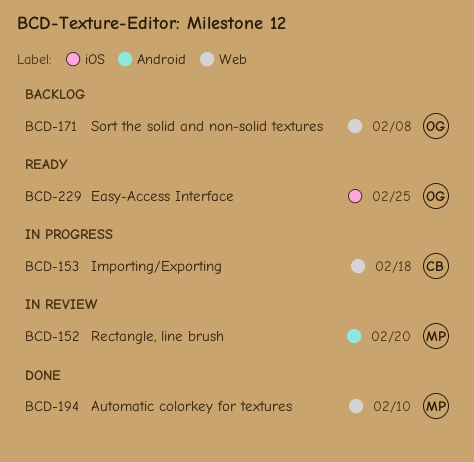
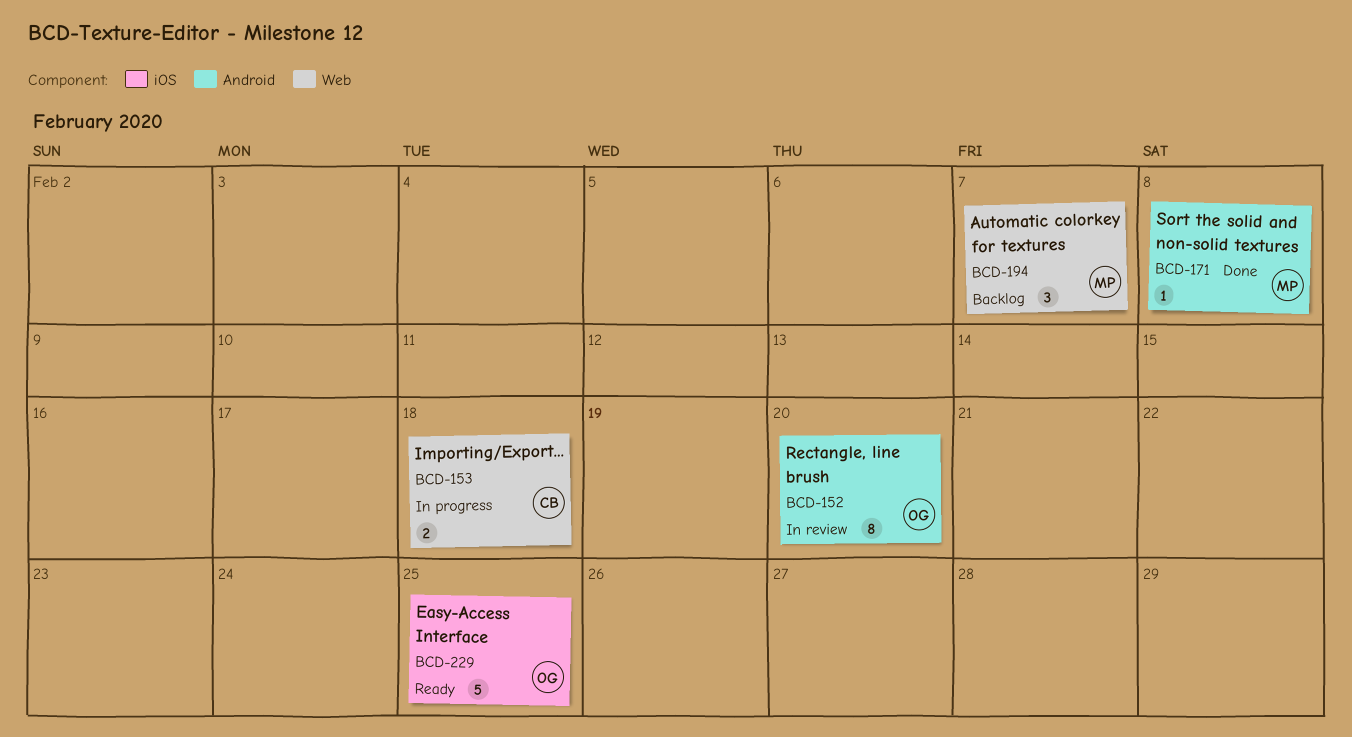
BCD-152, owner: MP -> OG
BCD-171, status: Backlog -> Done
BCD-171, owner: OG -> MP
BCD-171, label: Web -> Android
BCD-194, status: Done -> Backlog
BCD-194, due: Feb 10 -> Feb 7

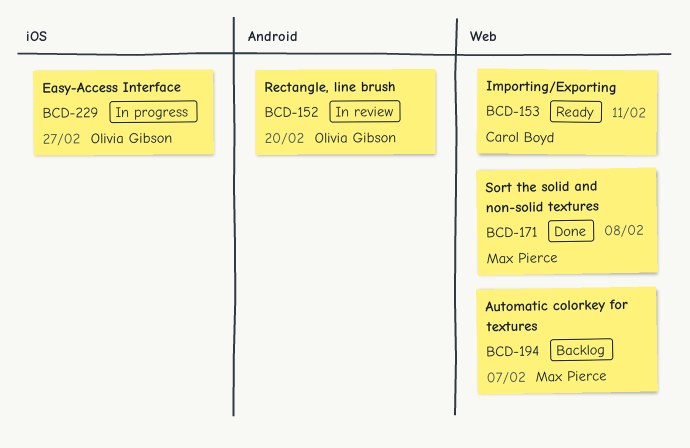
BCD-153, status: In progress -> Ready
BCD-153, due: Feb 18 -> Feb 11
BCD-171, label: Android -> Web
BCD-229, status: Ready -> In progress
BCD-229, due: Feb 25 -> Feb 27

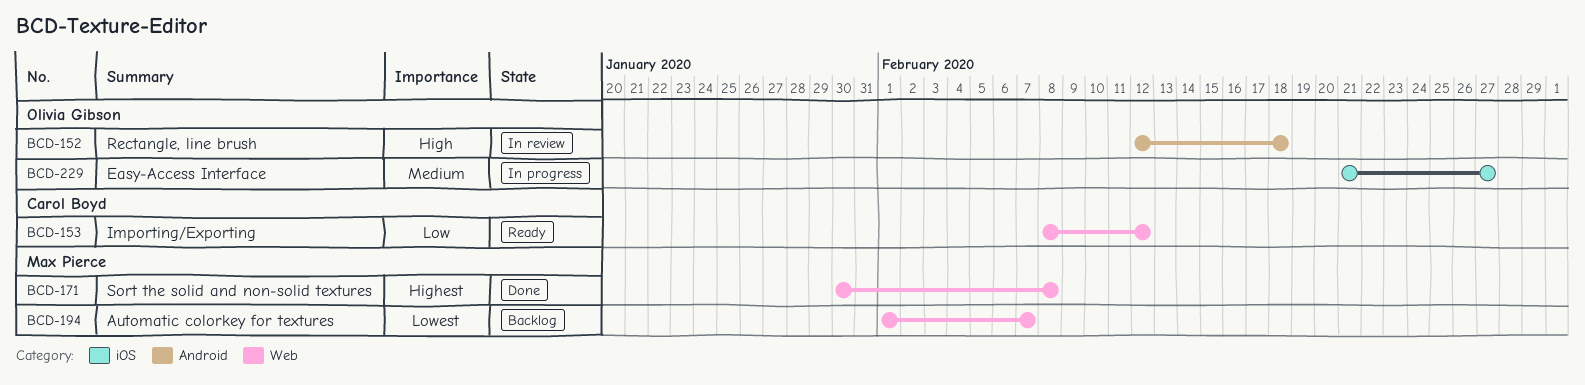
BCD-152, due: Feb 20 -> Feb 18
BCD-153, due: Feb 11 -> Feb 12

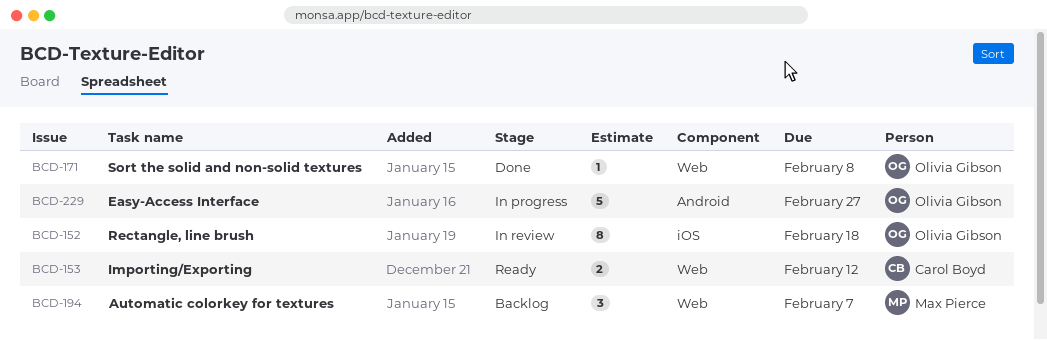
BCD-152, label: Android -> iOS
BCD-171, owner: Max Pierce -> Olivia Gibson
BCD-229, label: iOS -> Android

